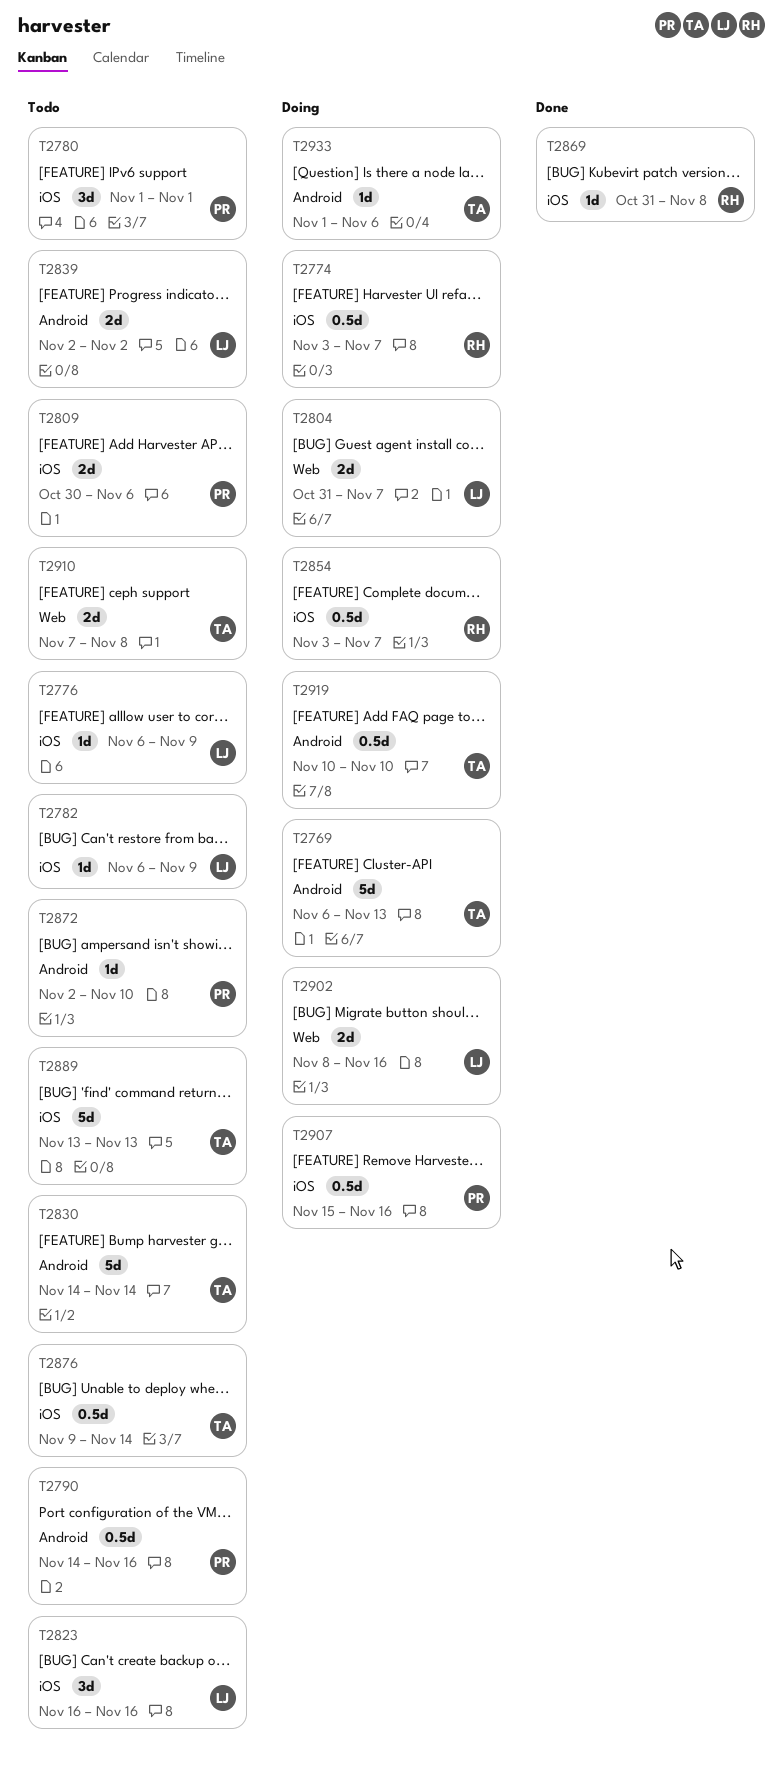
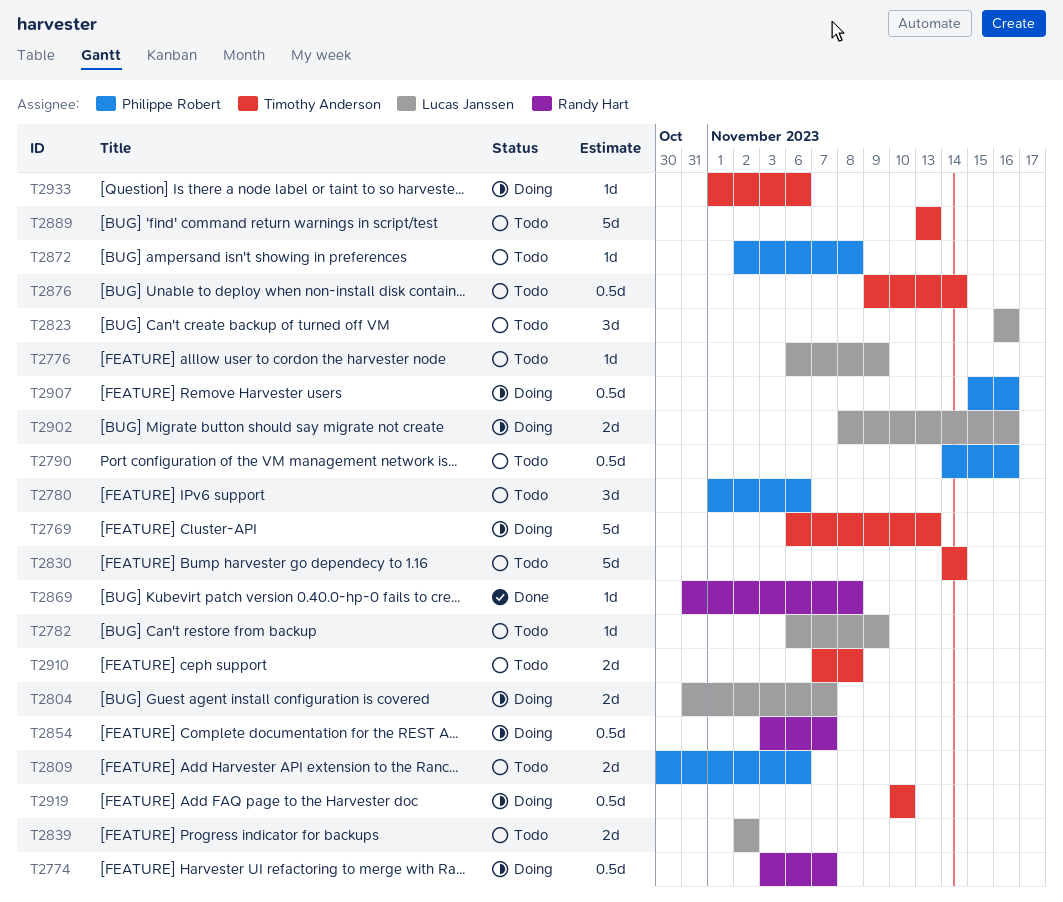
T2780, due: Nov 1 -> Nov 6
T2872, due: Nov 10 -> Nov 8

